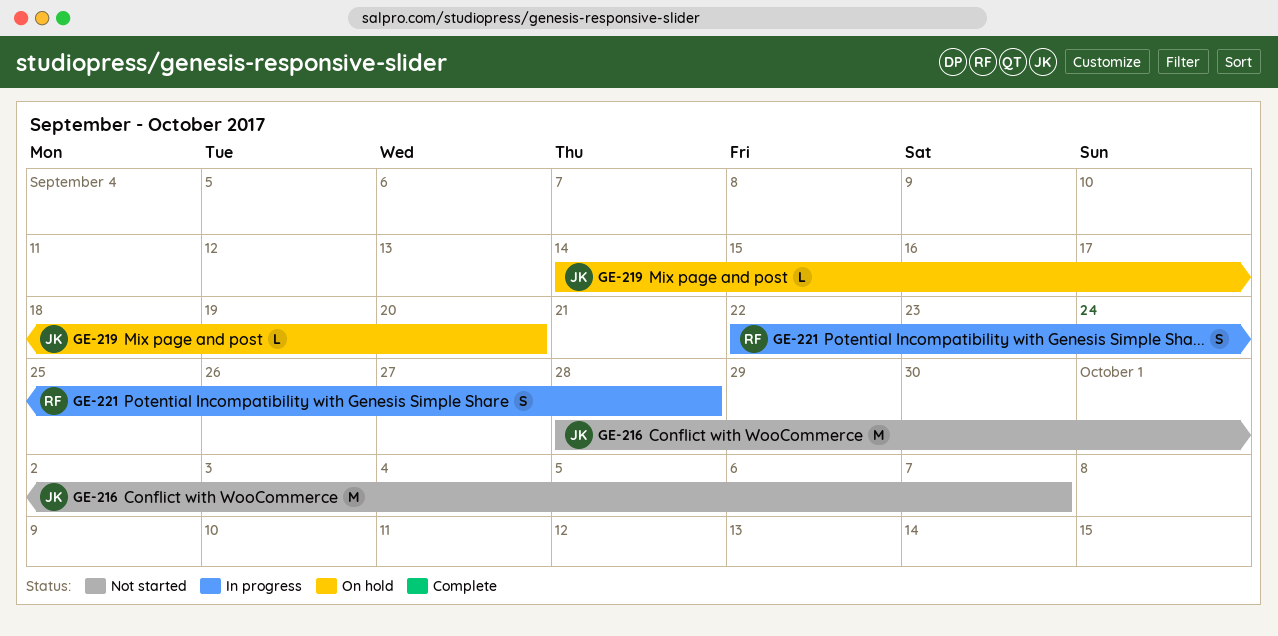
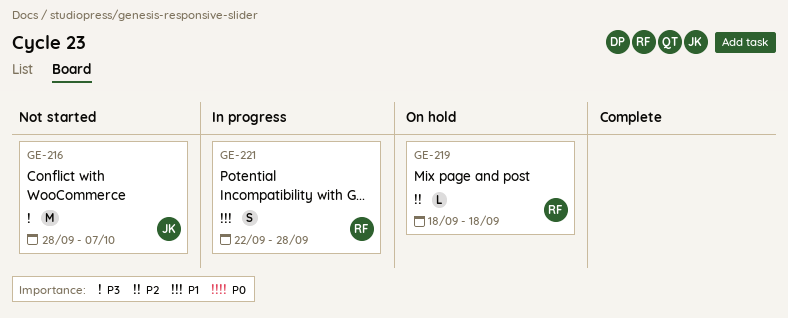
GE-219, owner: JK -> RF
GE-219, start: Sep 14 -> Sep 18
GE-219, due: Sep 20 -> Sep 18

